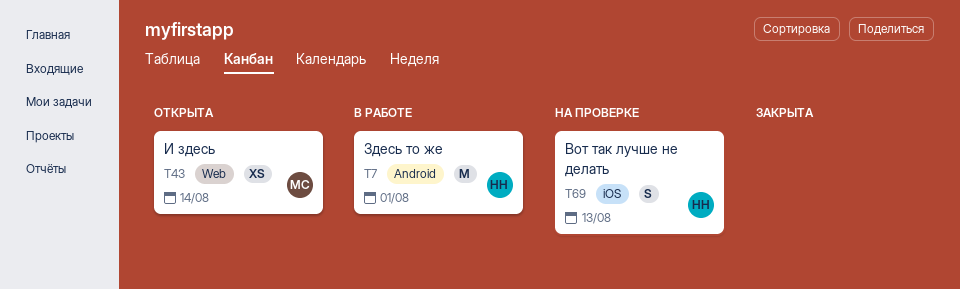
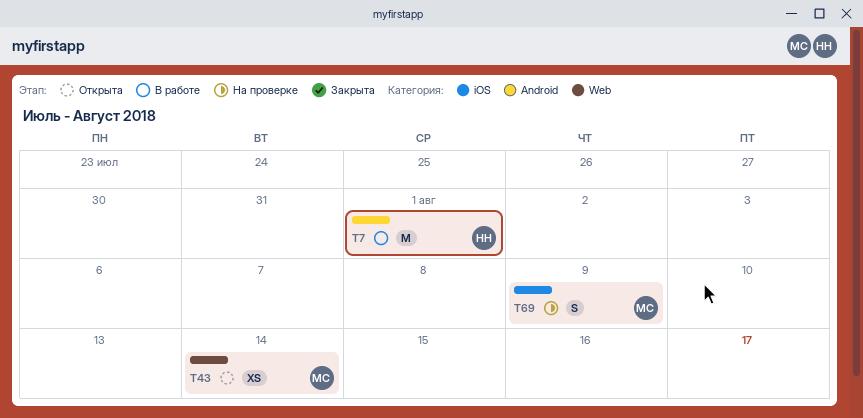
T69, owner: НН -> МС
T69, due: Aug 13 -> Aug 9

